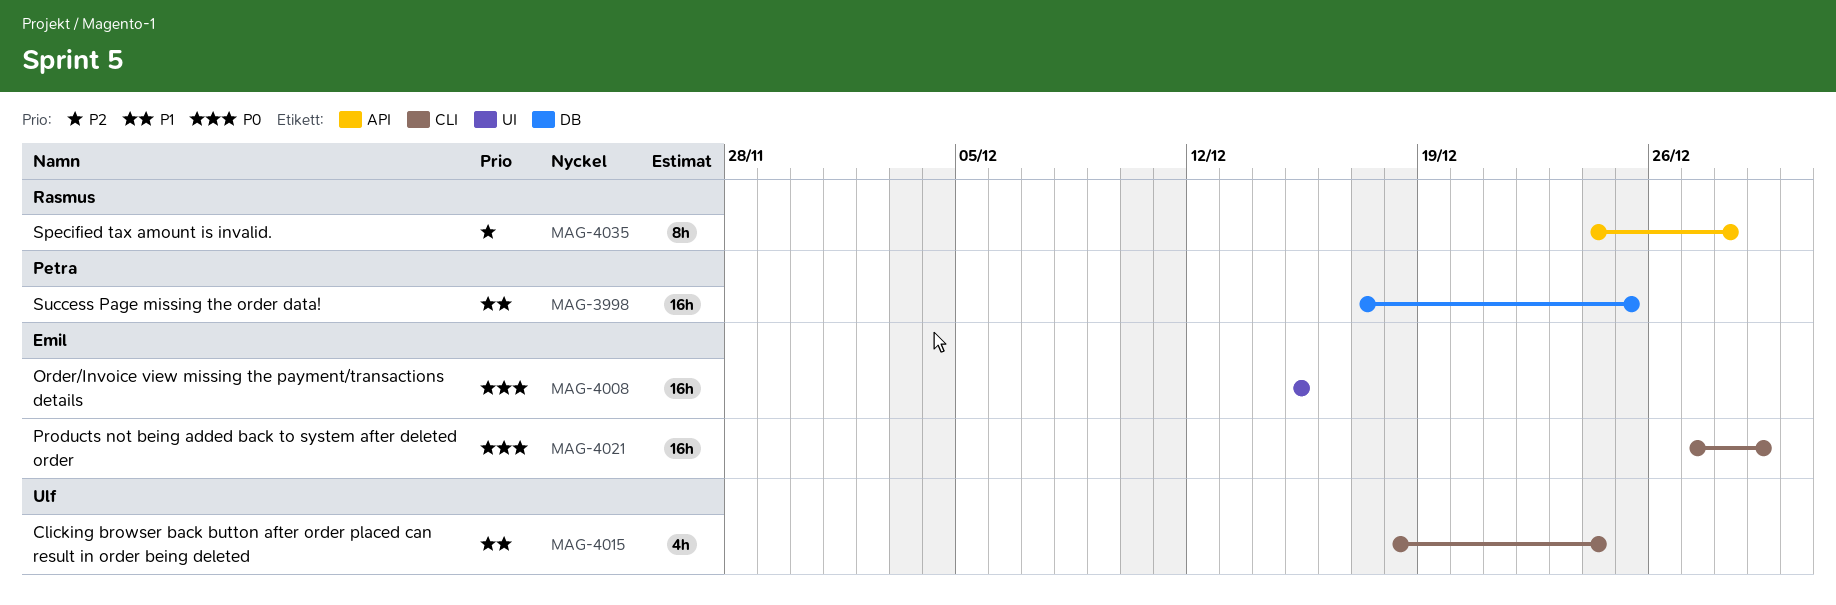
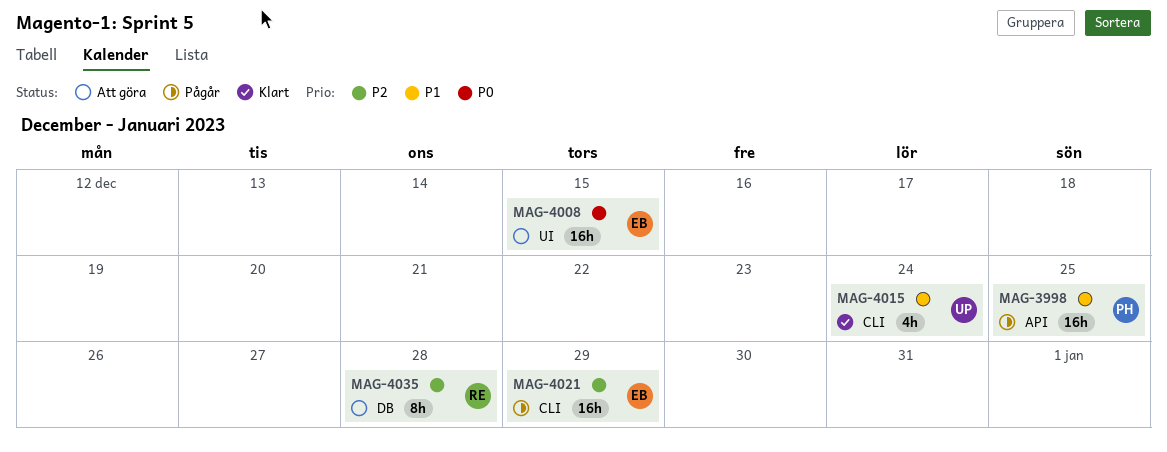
MAG-3998, label: DB -> API
MAG-4021, priority: P0 -> P2
MAG-4035, label: API -> DB

